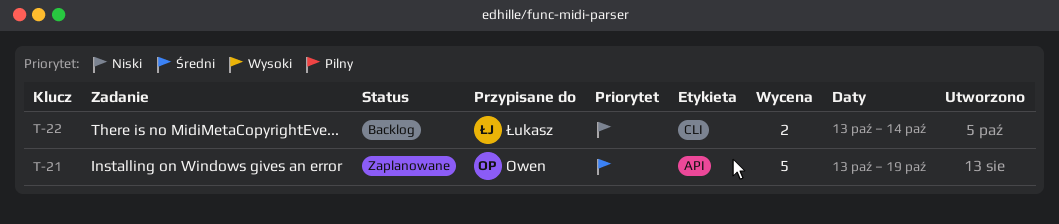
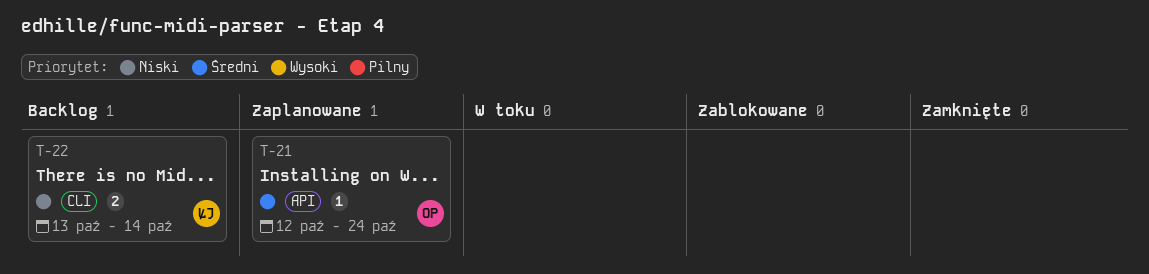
T-21, estimate: 5 -> 1
T-21, start: Oct 13 -> Oct 12
T-21, due: Oct 19 -> Oct 24

